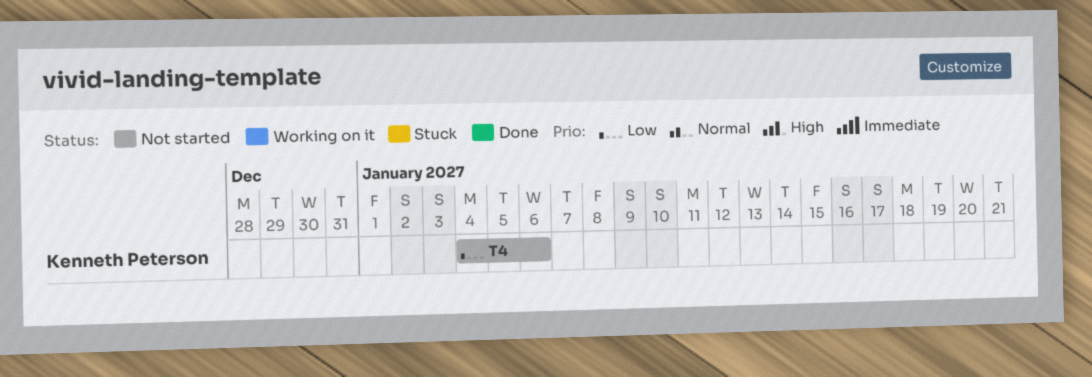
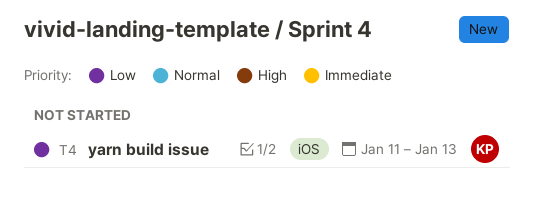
T4, start: Jan 4 -> Jan 11
T4, due: Jan 6 -> Jan 13

